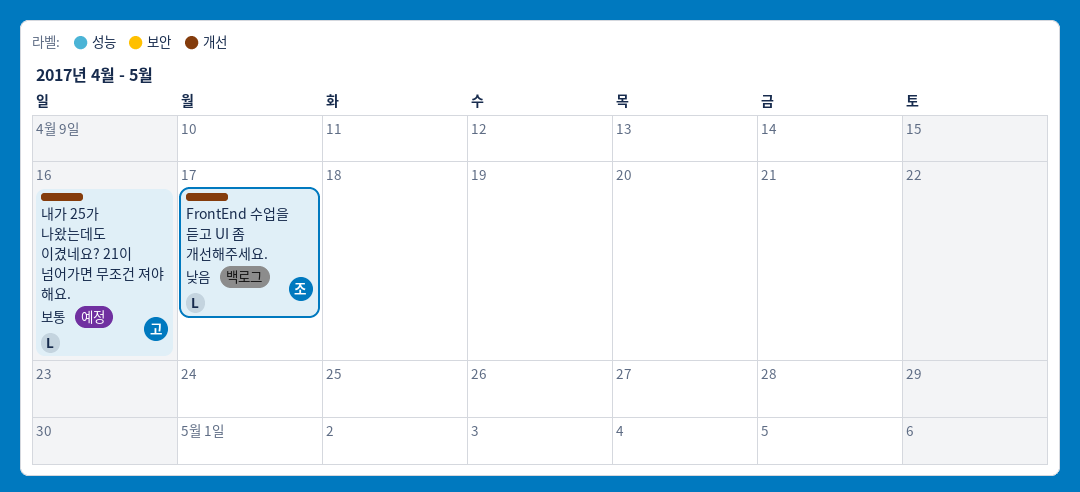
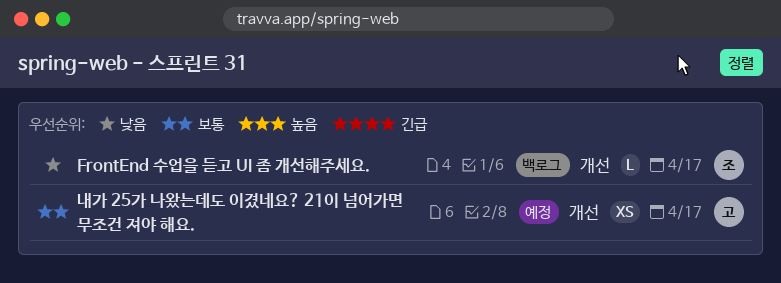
내가 25가 나왔는데도 이겼네요? 21이 넘어가면 무조건 져야 해요., estimate: L -> XS
내가 25가 나왔는데도 이겼네요? 21이 넘어가면 무조건 져야 해요., due: Apr 16 -> Apr 17

